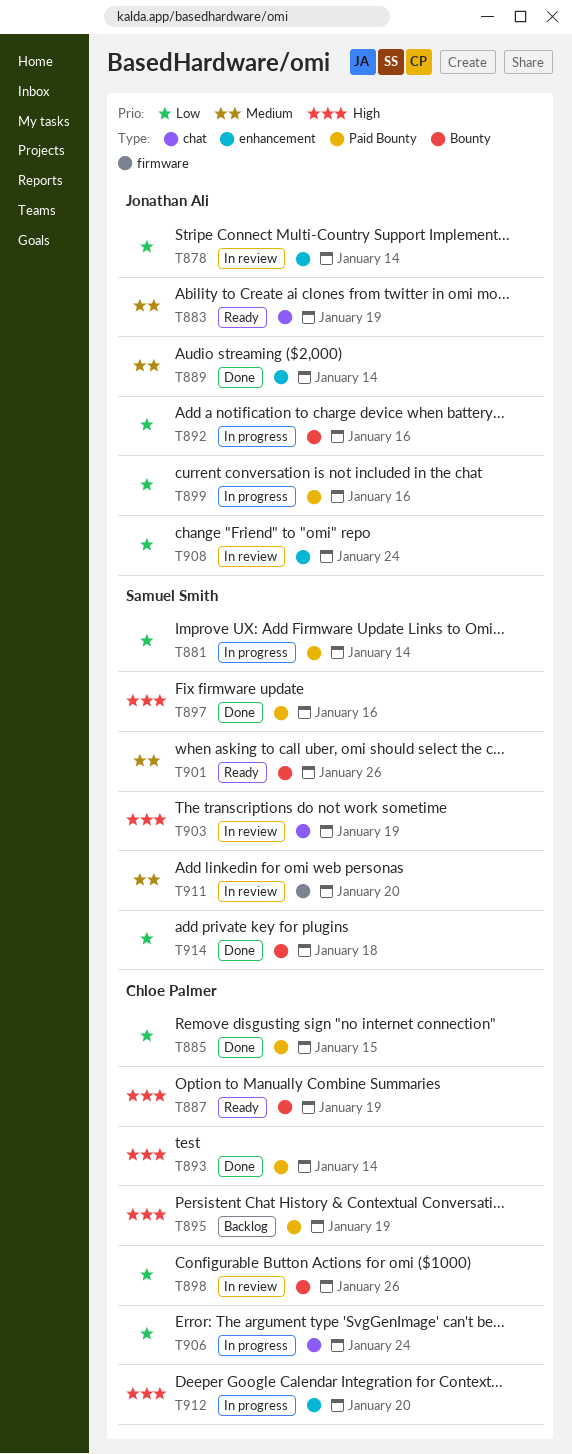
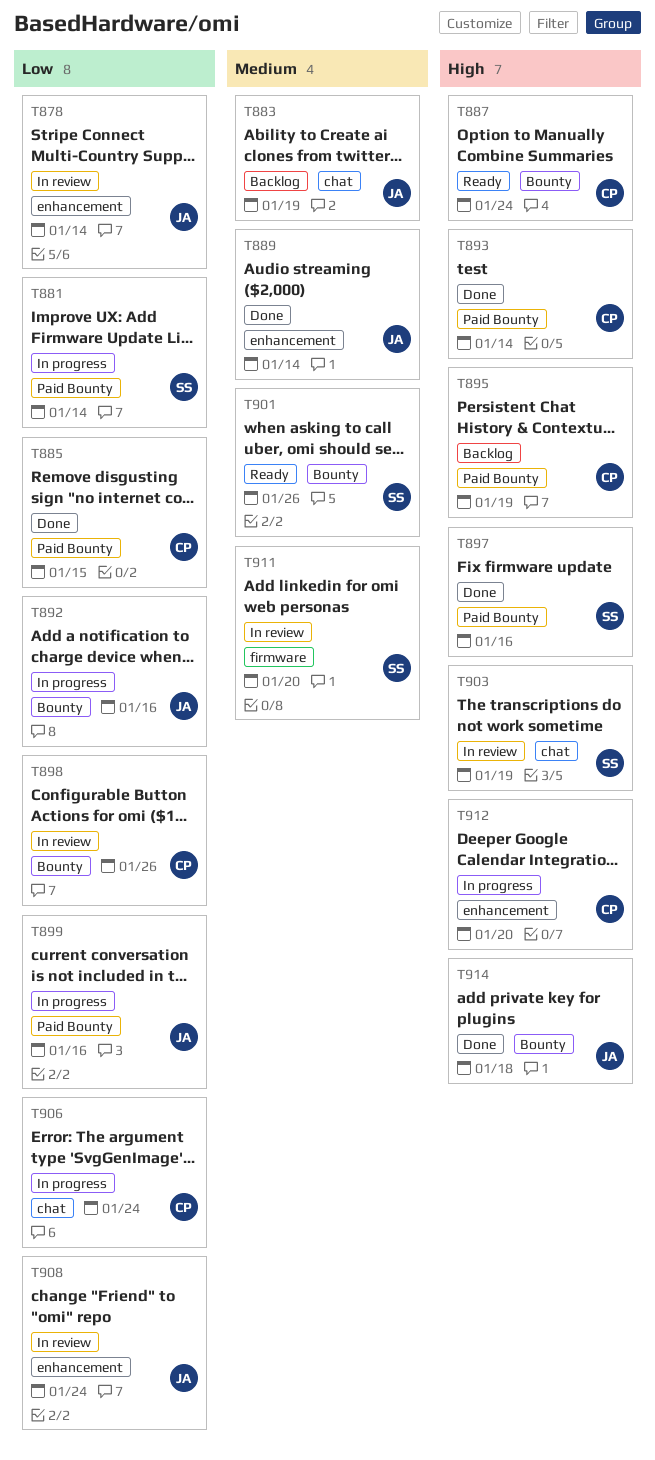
T883, status: Ready -> Backlog
T887, due: Jan 19 -> Jan 24
T914, owner: Samuel Smith -> Jonathan Ali
T914, priority: Low -> High

